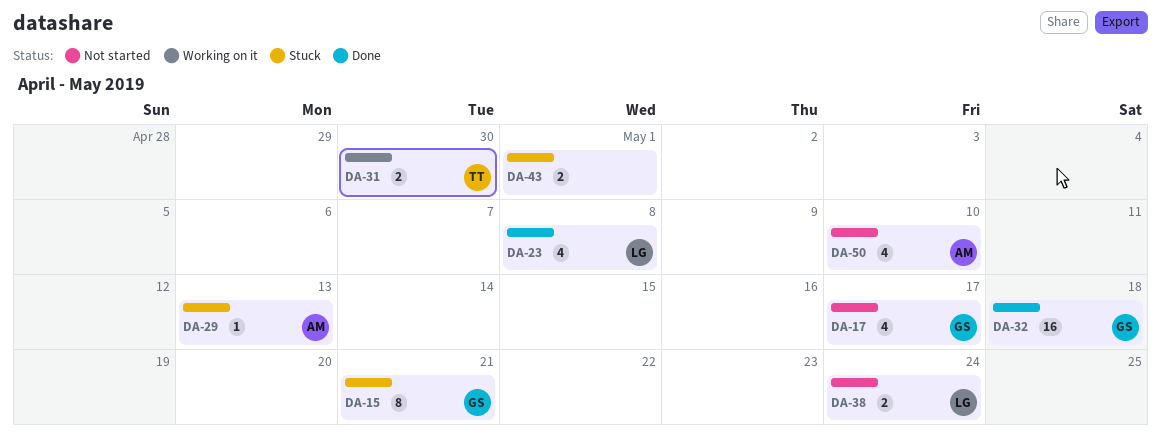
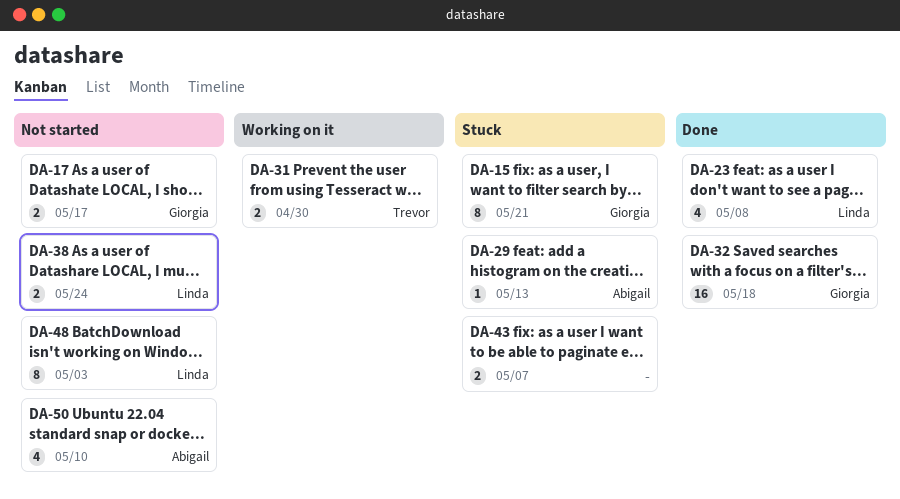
DA-17, estimate: 4 -> 2
DA-43, due: May 1 -> May 7
DA-48: none -> present

